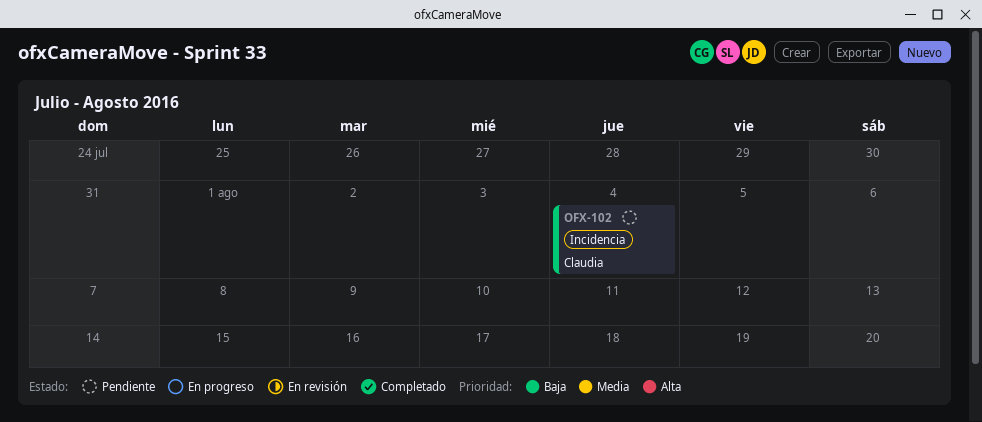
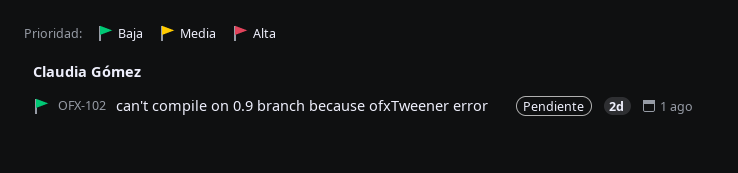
OFX-102, due: Aug 4 -> Aug 1

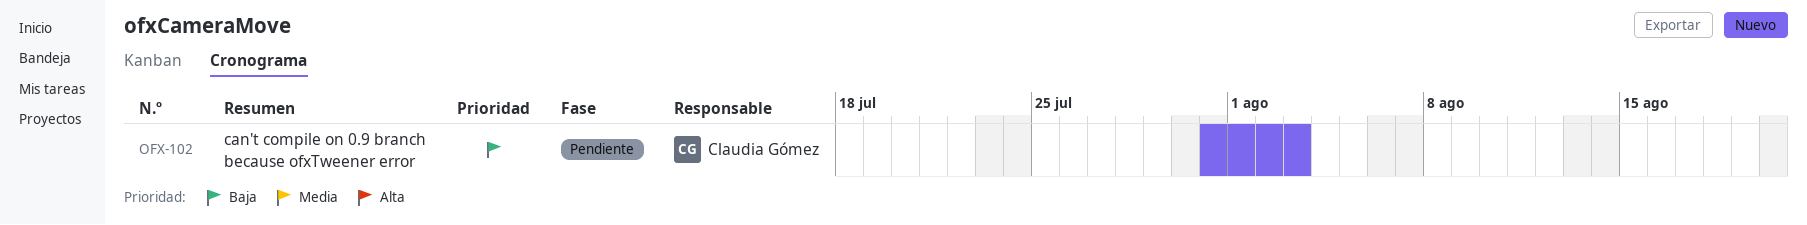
OFX-102, due: Aug 1 -> Aug 3

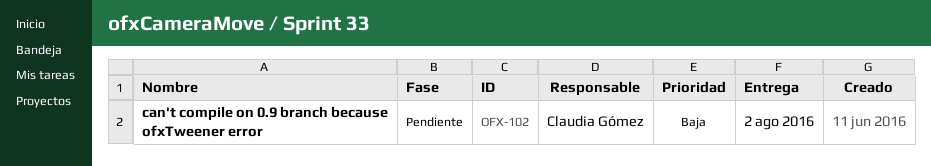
OFX-102, due: Aug 3 -> Aug 2

